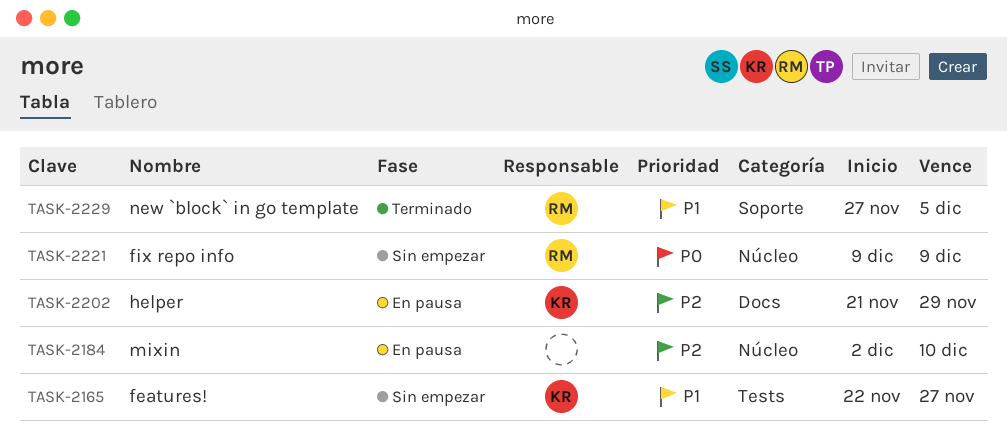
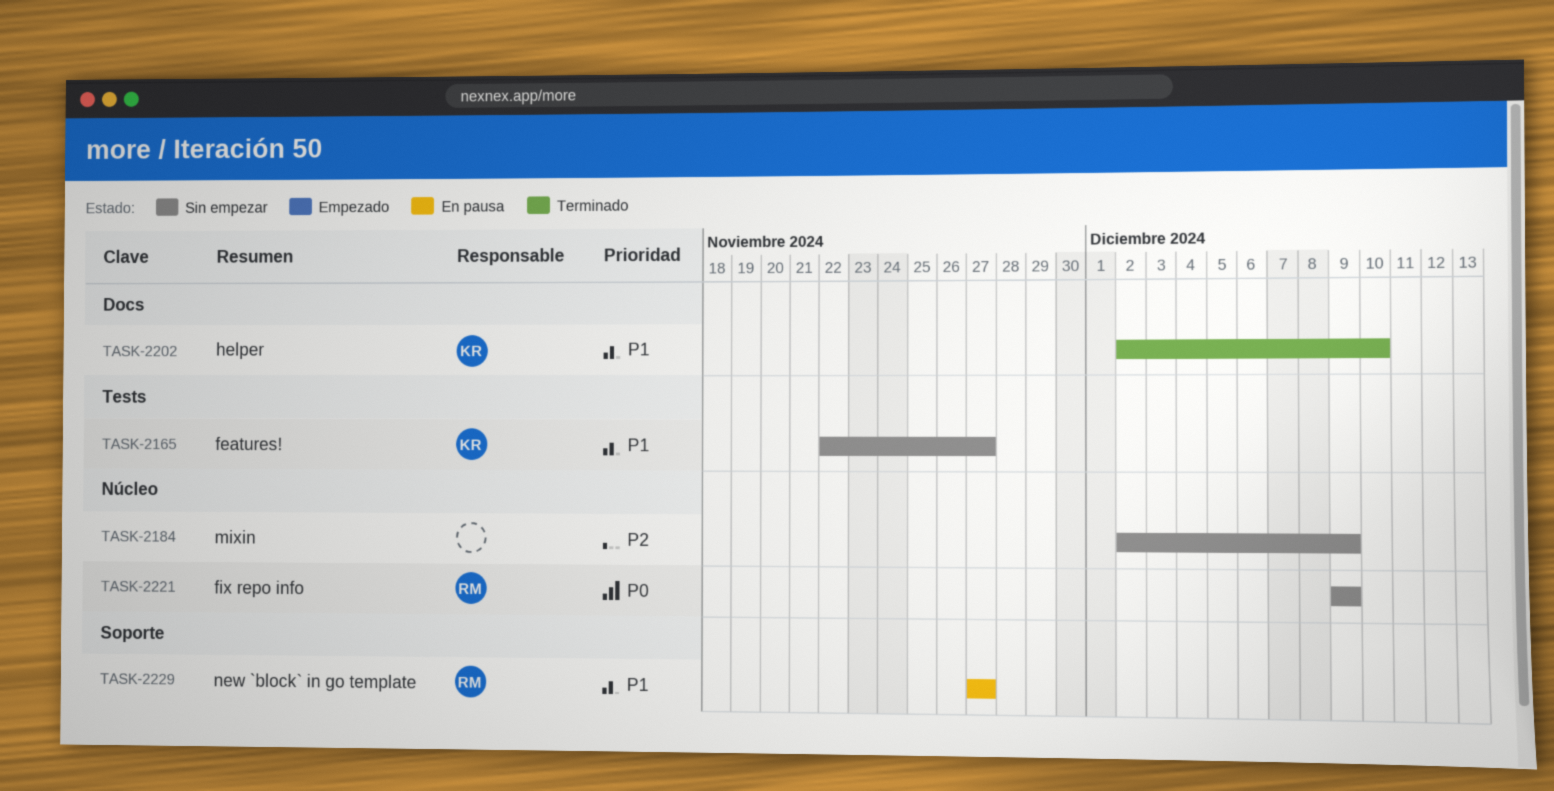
TASK-2184, status: En pausa -> Sin empezar
TASK-2184, due: Dec 10 -> Dec 9
TASK-2202, status: En pausa -> Terminado
TASK-2202, priority: P2 -> P1
TASK-2202, start: Nov 21 -> Dec 2
TASK-2202, due: Nov 29 -> Dec 10
TASK-2229, status: Terminado -> En pausa
TASK-2229, due: Dec 5 -> Nov 27

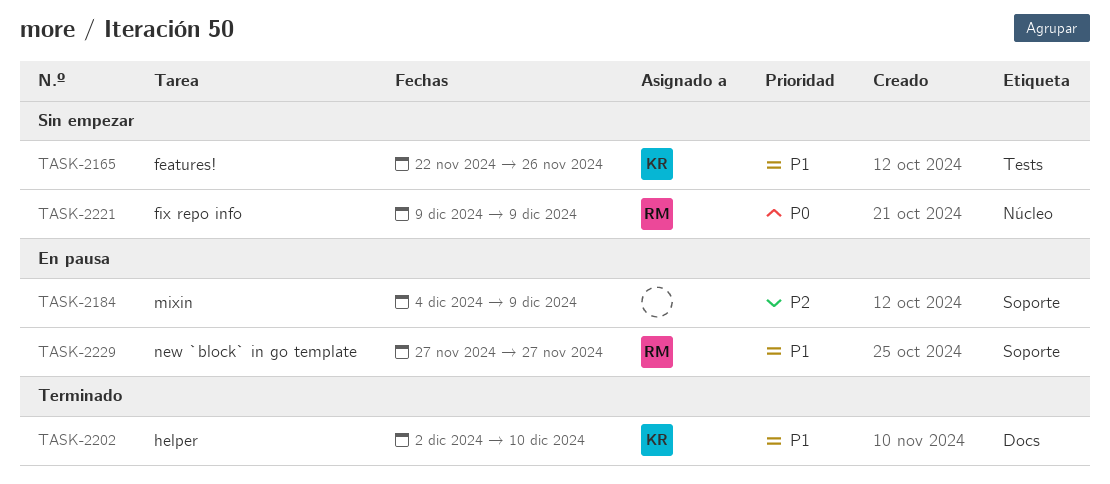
TASK-2165, due: Nov 27 -> Nov 26
TASK-2184, status: Sin empezar -> En pausa
TASK-2184, label: Núcleo -> Soporte
TASK-2184, start: Dec 2 -> Dec 4

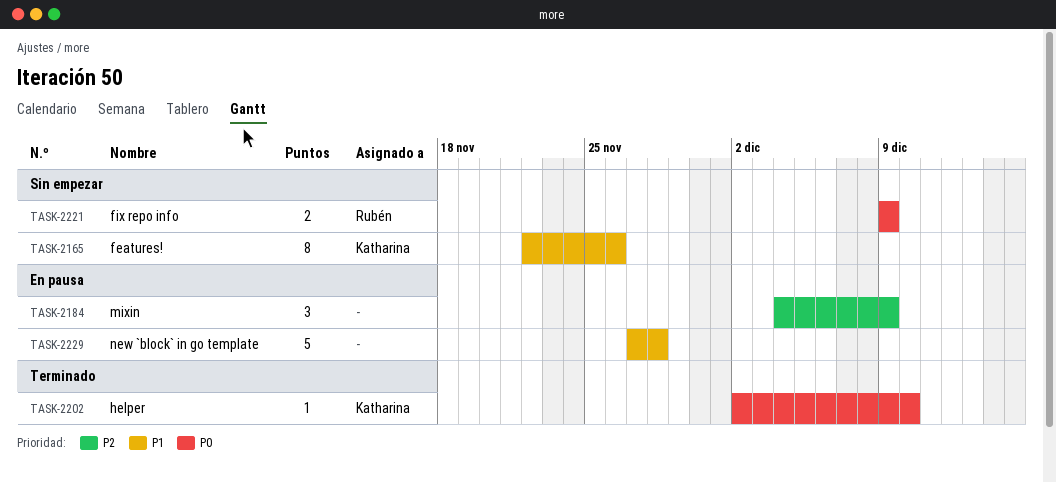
TASK-2202, priority: P1 -> P0
TASK-2229, owner: Rubén -> none
TASK-2229, due: Nov 27 -> Nov 28

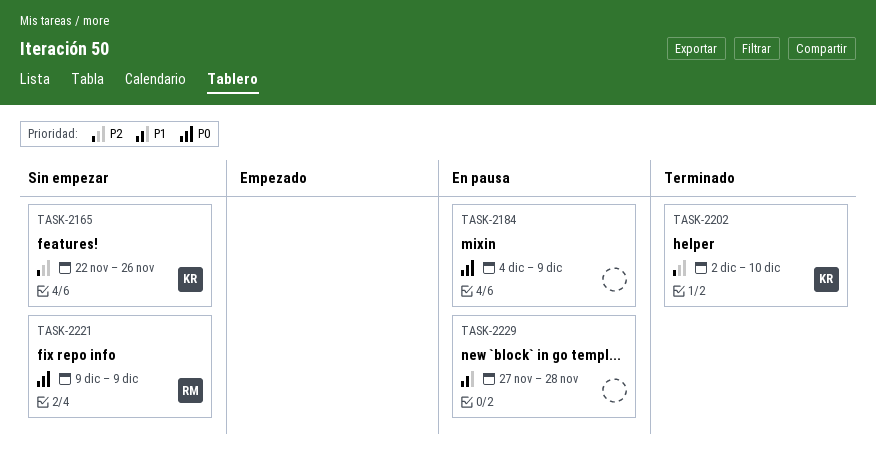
TASK-2165, priority: P1 -> P2
TASK-2184, priority: P2 -> P0
TASK-2202, priority: P0 -> P2

